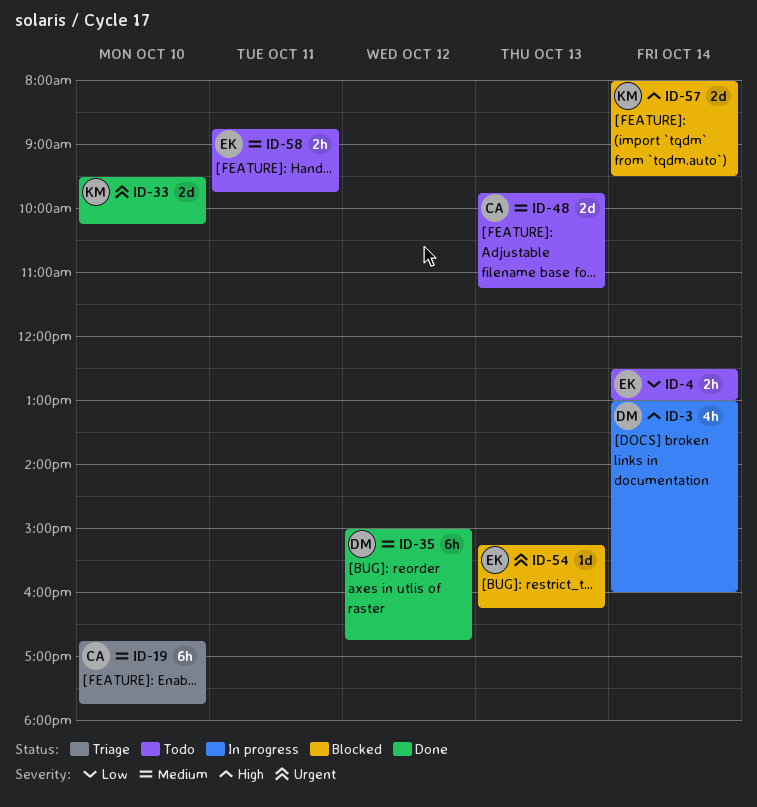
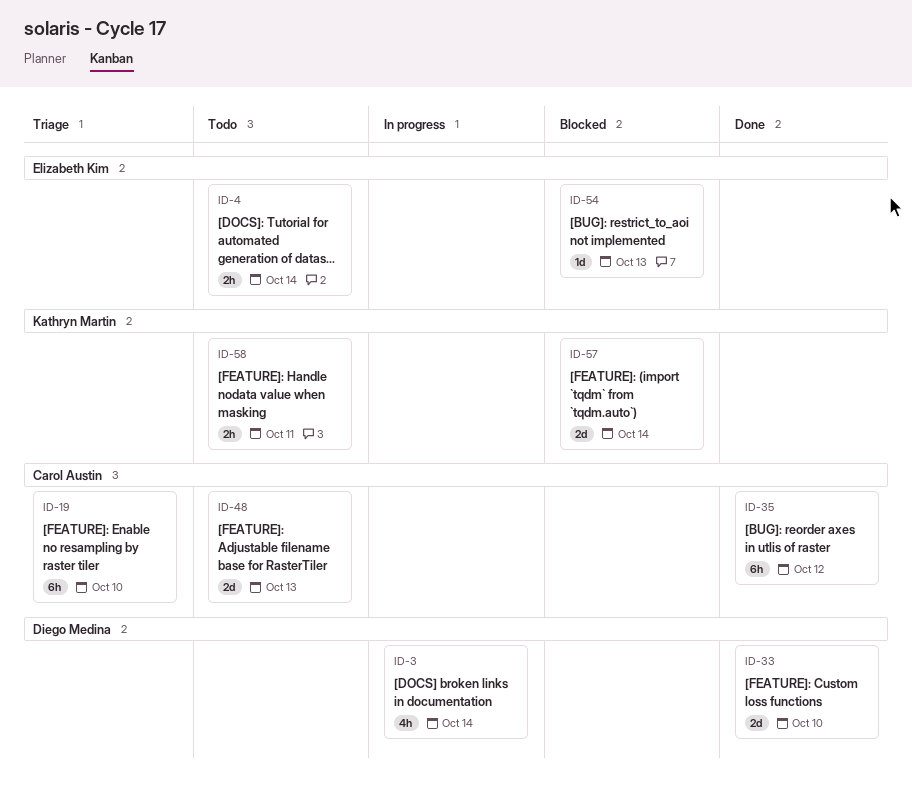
ID-33, owner: Kathryn Martin -> Diego Medina
ID-35, owner: Diego Medina -> Carol Austin
ID-58, owner: Elizabeth Kim -> Kathryn Martin

